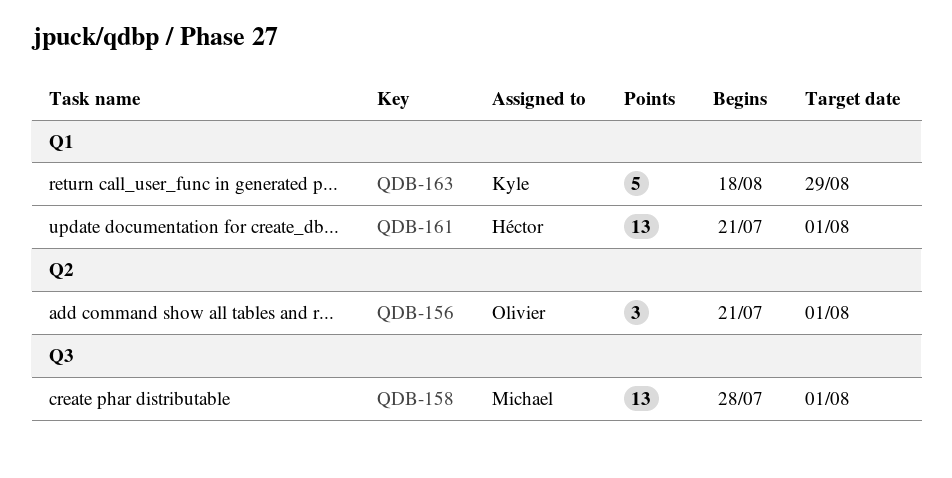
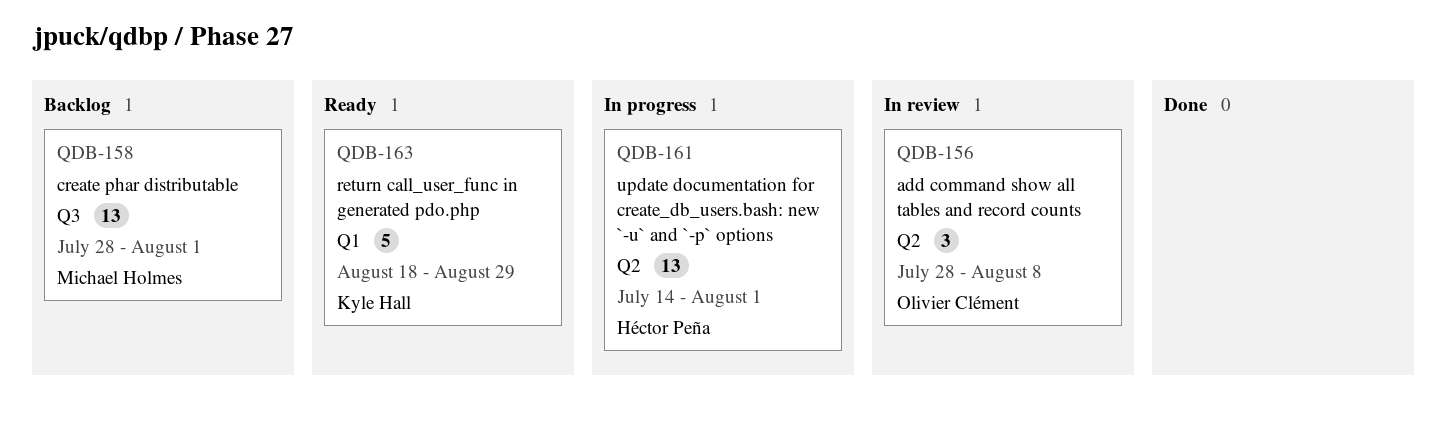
QDB-156, start: Jul 21 -> Jul 28
QDB-156, due: Aug 1 -> Aug 8
QDB-161, label: Q1 -> Q2
QDB-161, start: Jul 21 -> Jul 14

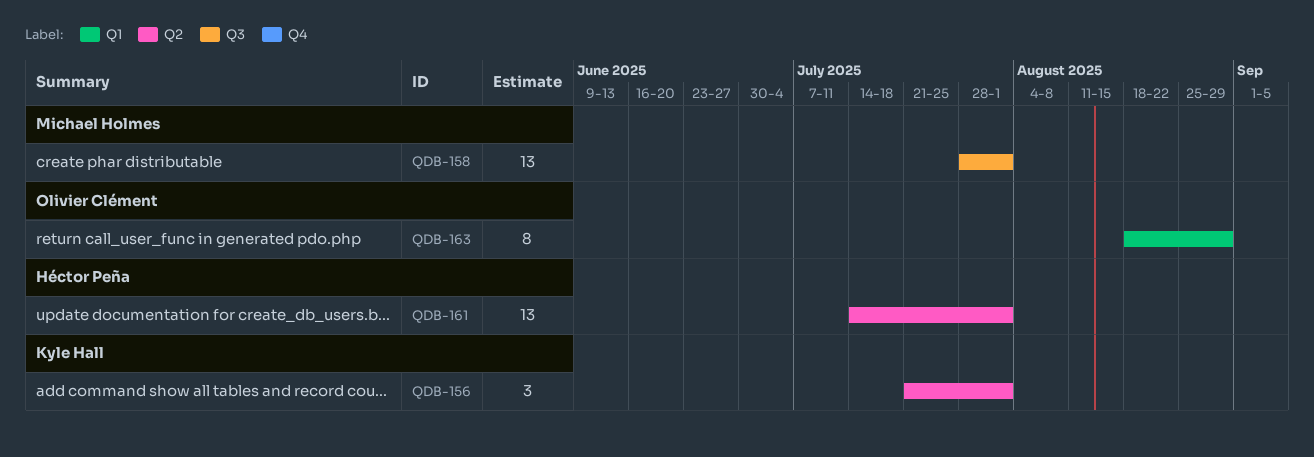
QDB-156, owner: Olivier Clément -> Kyle Hall
QDB-156, start: Jul 28 -> Jul 21
QDB-156, due: Aug 8 -> Aug 1
QDB-163, owner: Kyle Hall -> Olivier Clément
QDB-163, estimate: 5 -> 8

